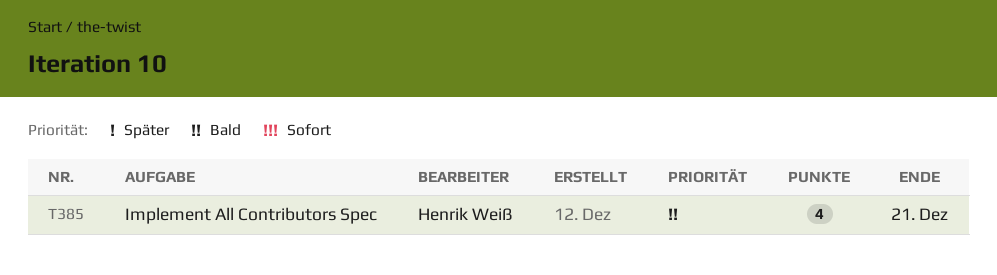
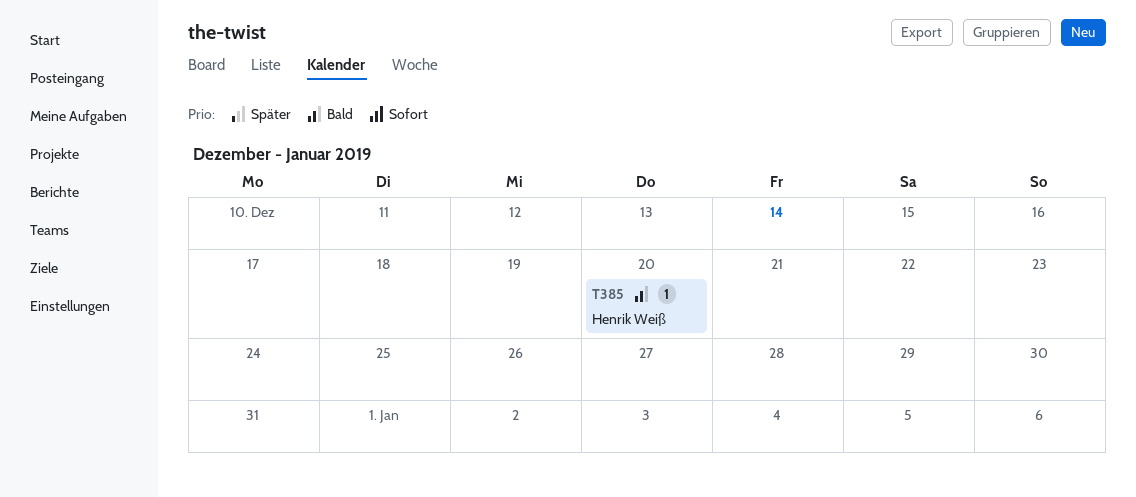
T385, estimate: 4 -> 1
T385, due: Dec 21 -> Dec 20

